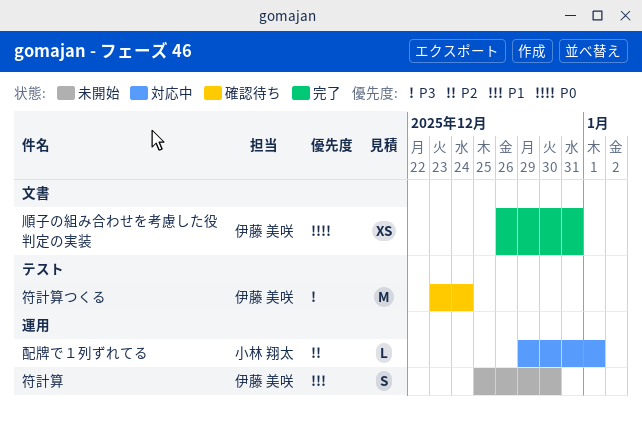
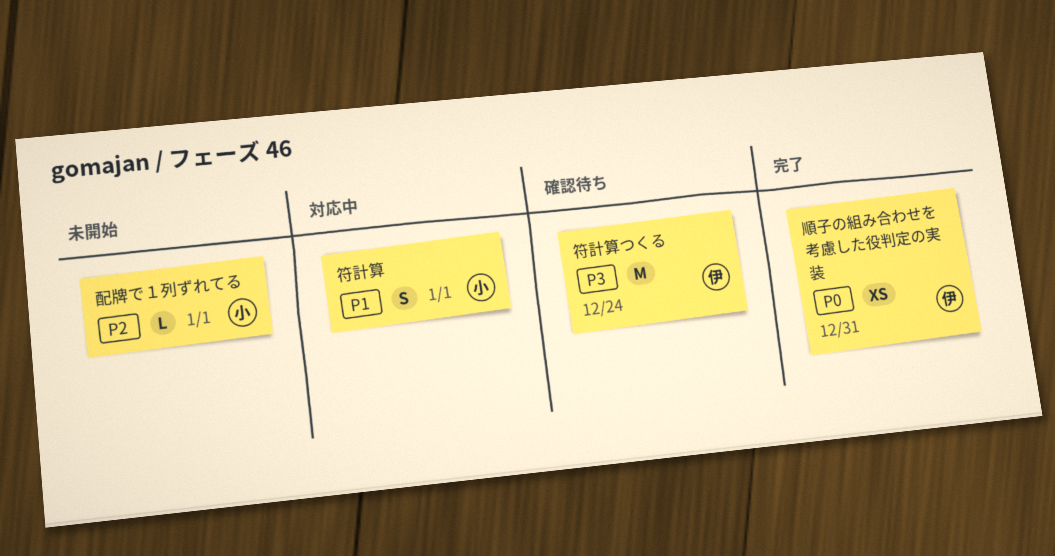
符計算, status: 未開始 -> 対応中
符計算, owner: 伊藤 美咲 -> 小林 翔太
符計算, due: Dec 30 -> Jan 1
配牌で１列ずれてる, status: 対応中 -> 未開始

